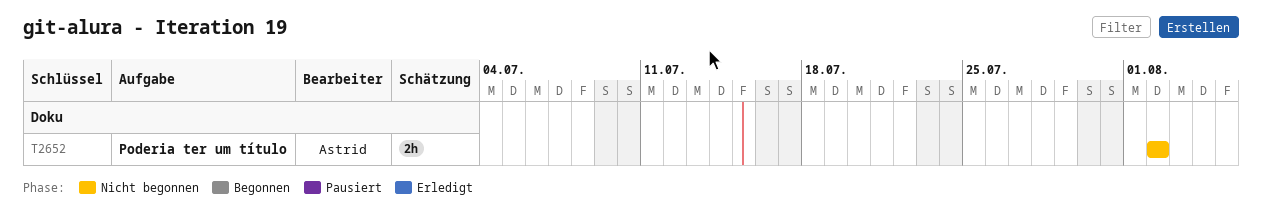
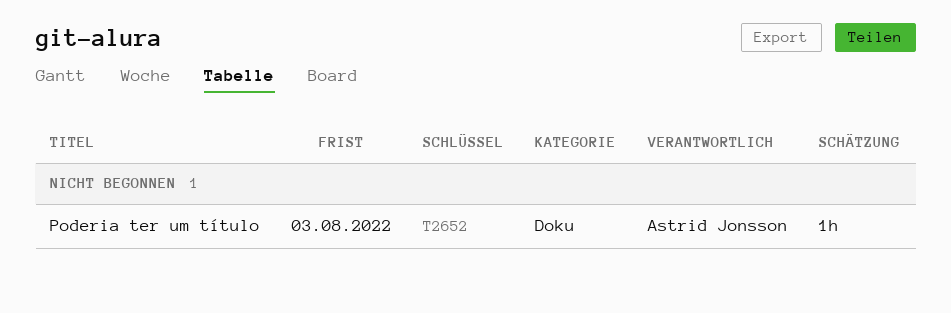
T2652, estimate: 2h -> 1h
T2652, due: Aug 2 -> Aug 3

